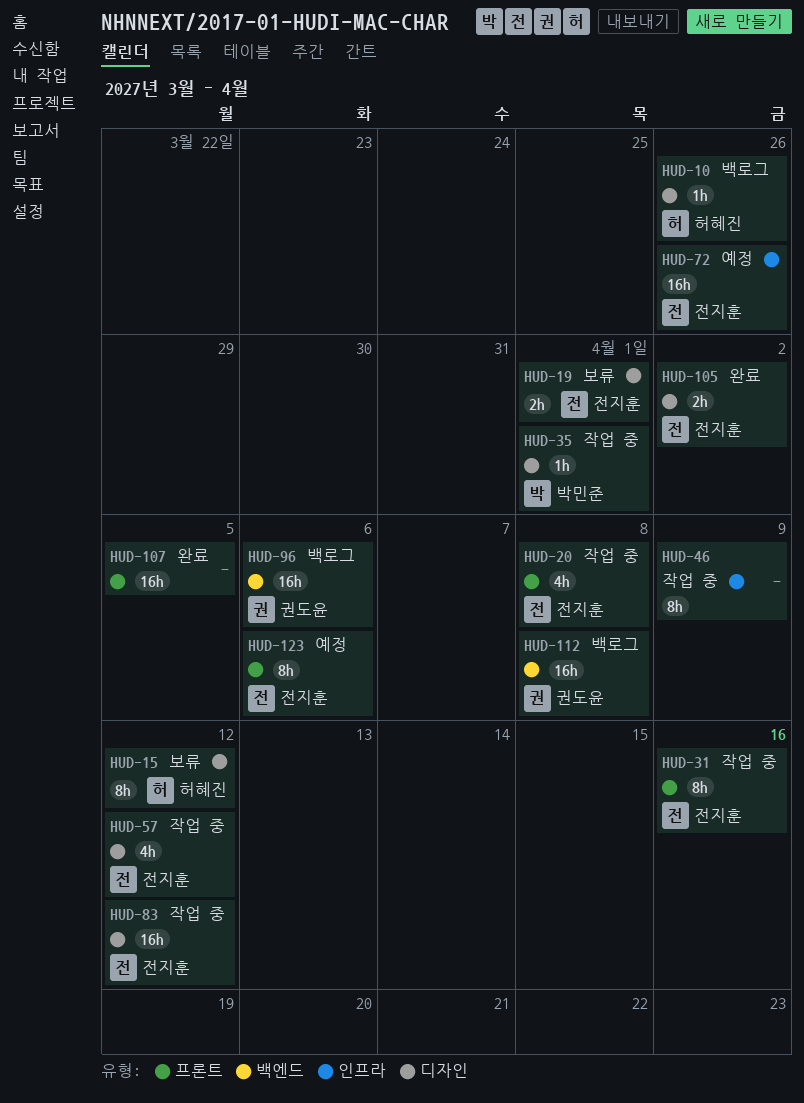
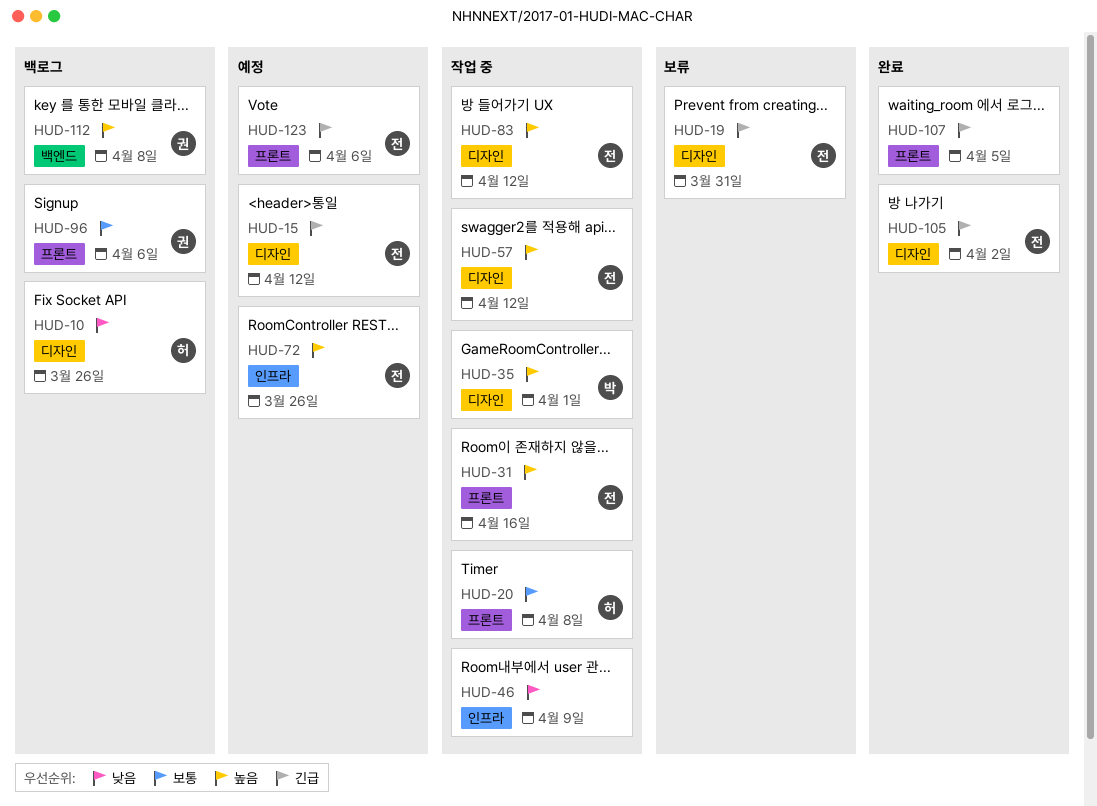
HUD-15, status: 보류 -> 예정
HUD-15, owner: 허혜진 -> 전지훈
HUD-19, due: Apr 1 -> Mar 31
HUD-20, owner: 전지훈 -> 허혜진
HUD-96, label: 백엔드 -> 프론트

